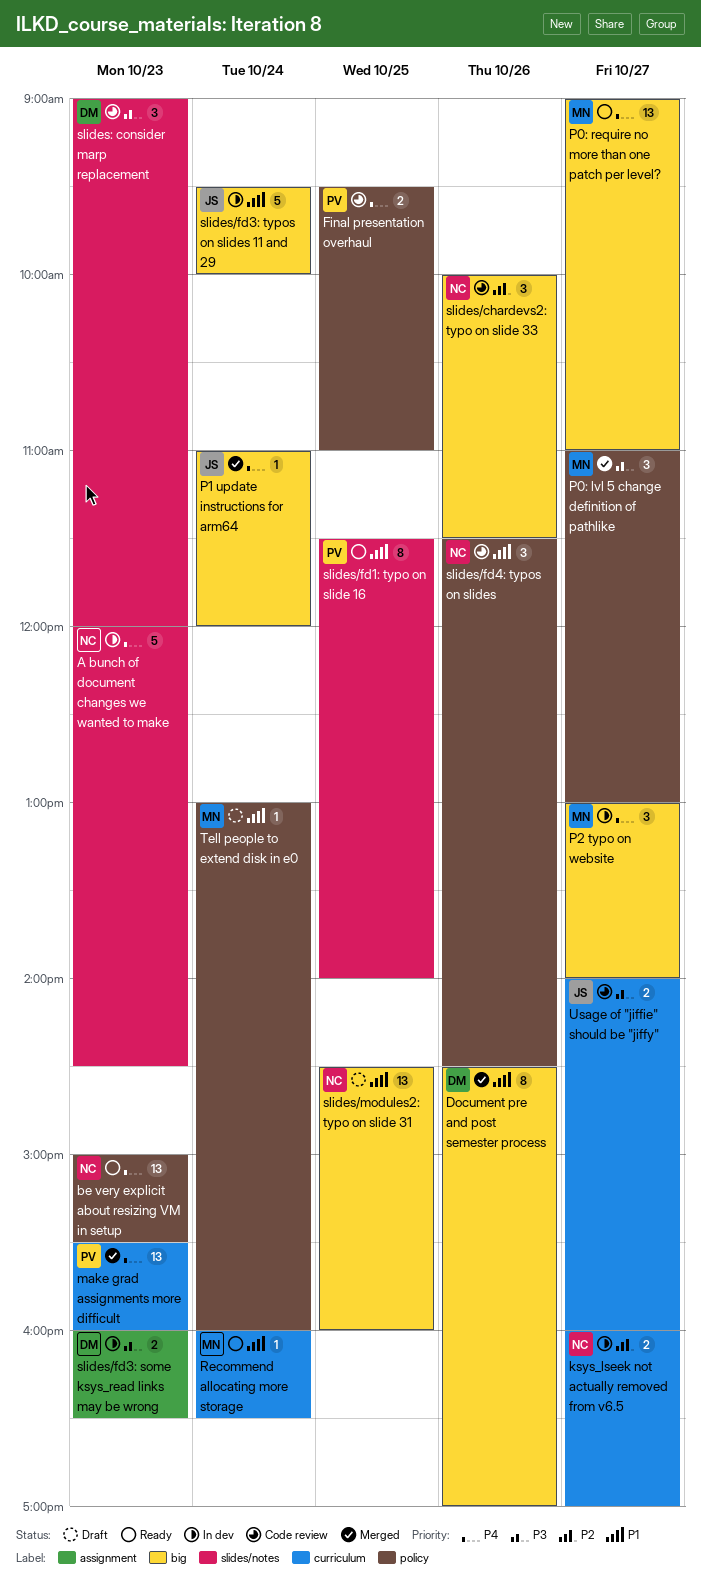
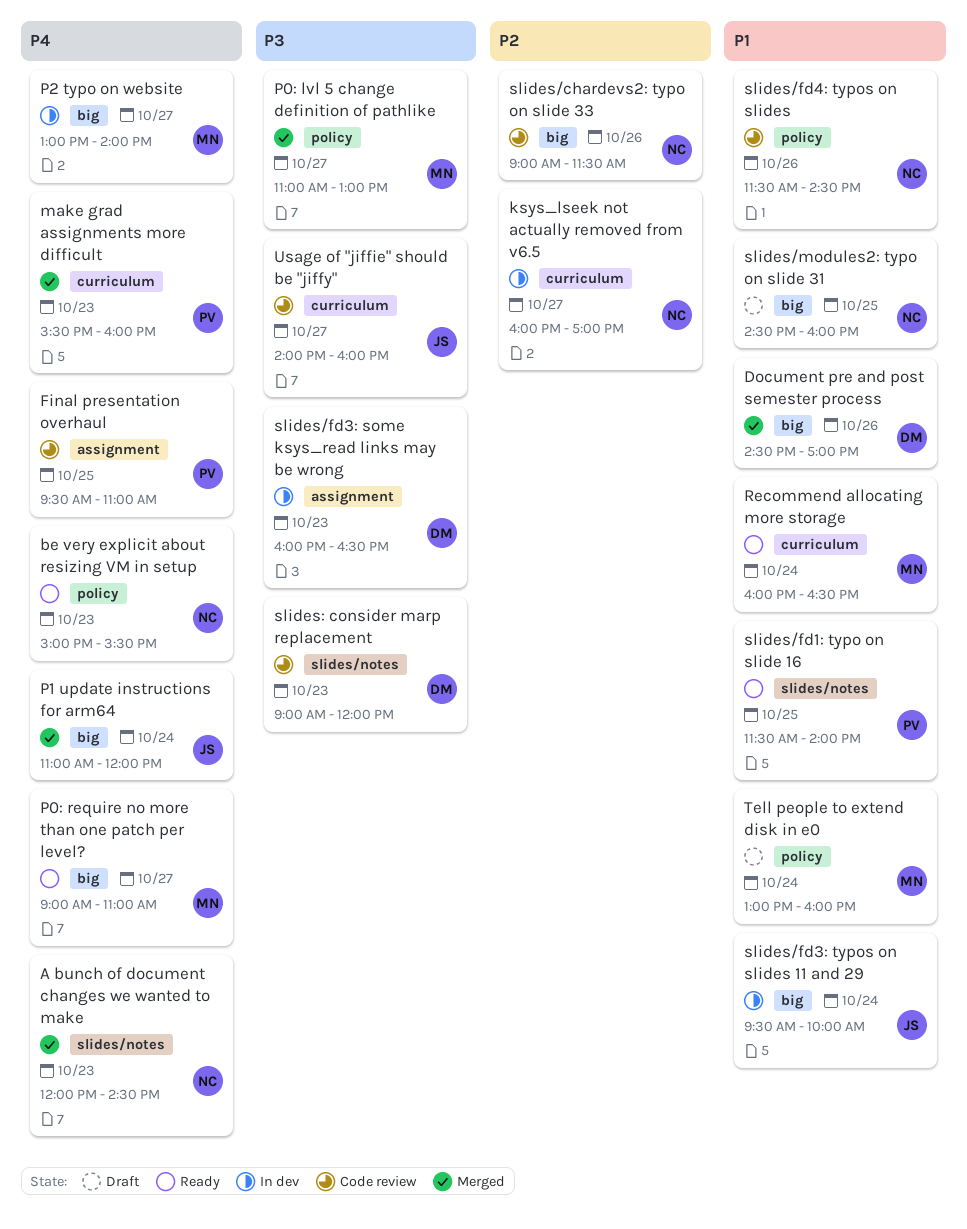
A bunch of document changes we wanted to make, status: In dev -> Merged
Final presentation overhaul, label: policy -> assignment
slides/chardevs2: typo on slide 33, begins: 10:00 -> 09:00

